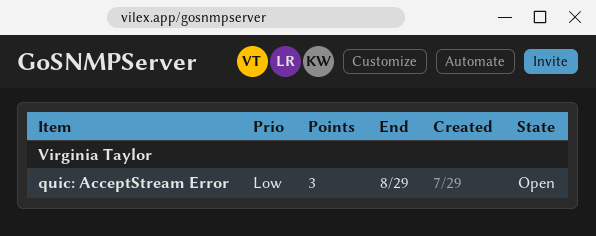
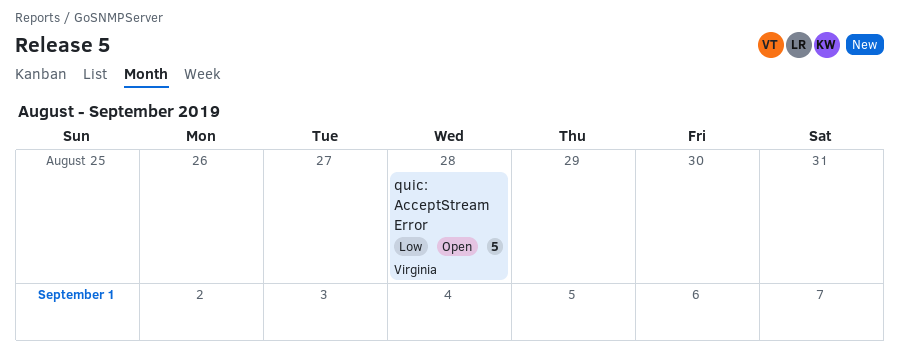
quic: AcceptStream Error, estimate: 3 -> 5
quic: AcceptStream Error, due: Aug 29 -> Aug 28

